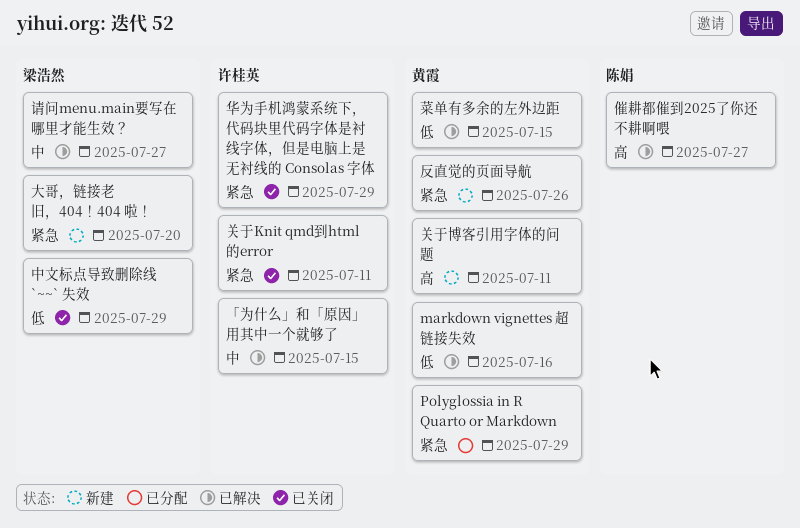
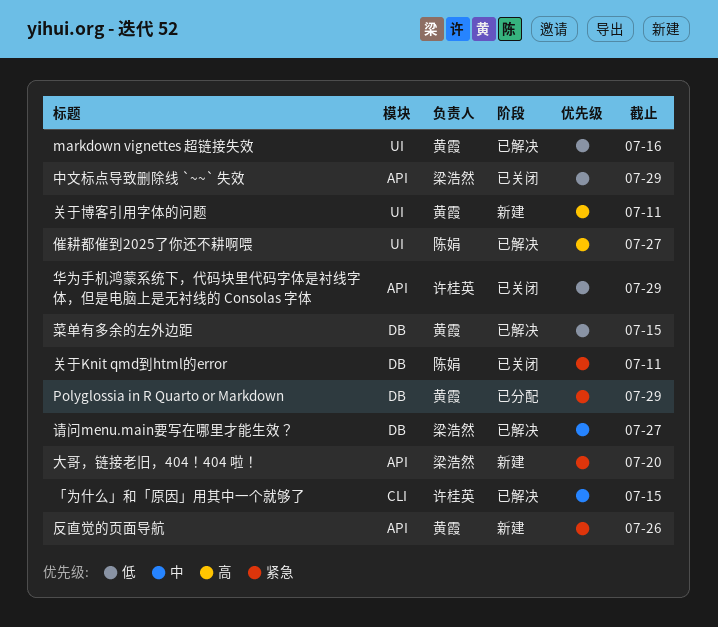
关于Knit qmd到html的error, owner: 许桂英 -> 陈娟
华为手机鸿蒙系统下，代码块里代码字体是衬线字体，但是电脑上是无衬线的 Consolas 字体, priority: 紧急 -> 低

